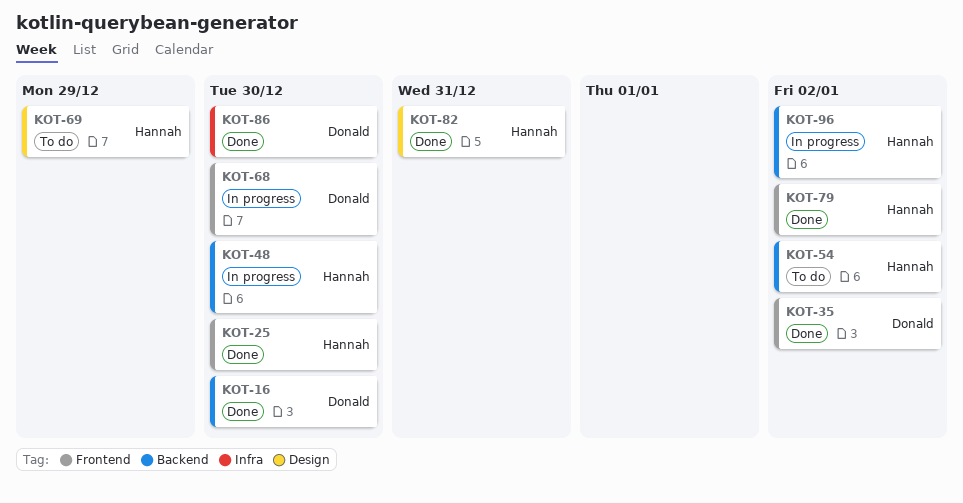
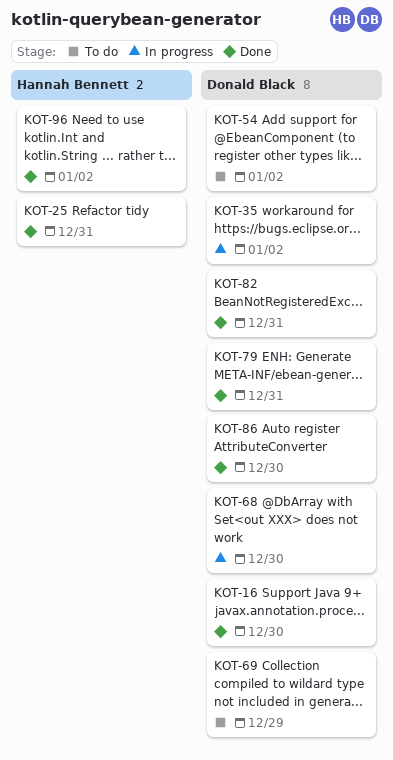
KOT-25, due: Dec 30 -> Dec 31
KOT-35, status: Done -> In progress
KOT-48: present -> none
KOT-54, owner: Hannah Bennett -> Donald Black
KOT-69, owner: Hannah Bennett -> Donald Black
KOT-79, owner: Hannah Bennett -> Donald Black
KOT-79, due: Jan 2 -> Dec 31
KOT-82, owner: Hannah Bennett -> Donald Black
KOT-96, status: In progress -> Done

